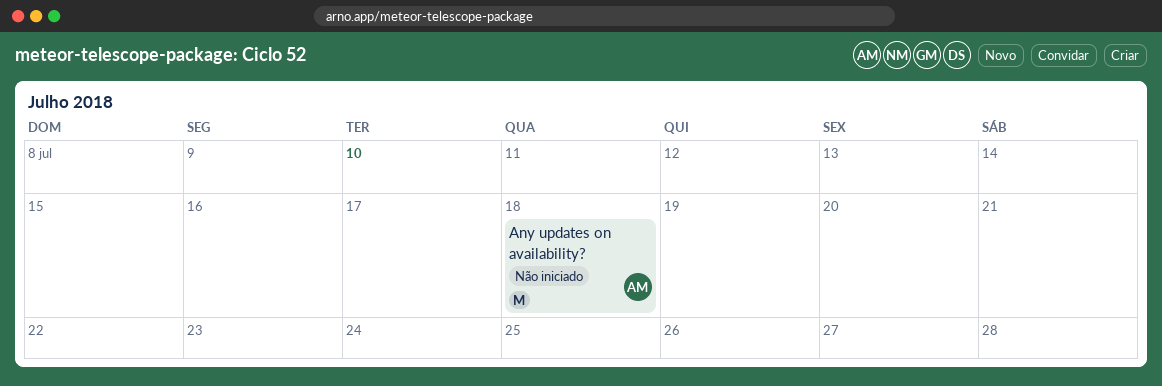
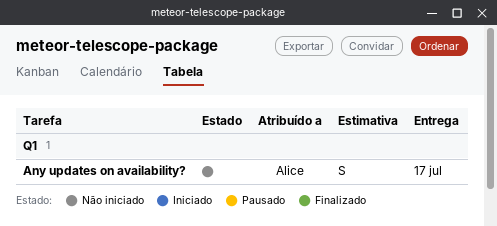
Any updates on availability?, estimate: M -> S
Any updates on availability?, due: Jul 18 -> Jul 17

